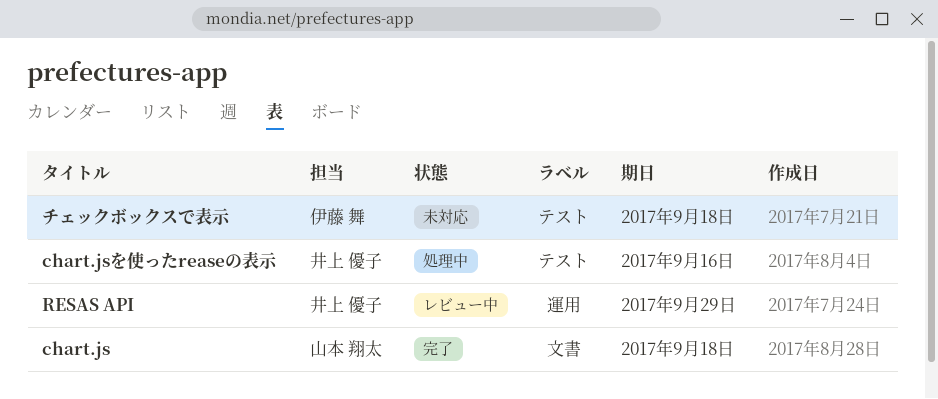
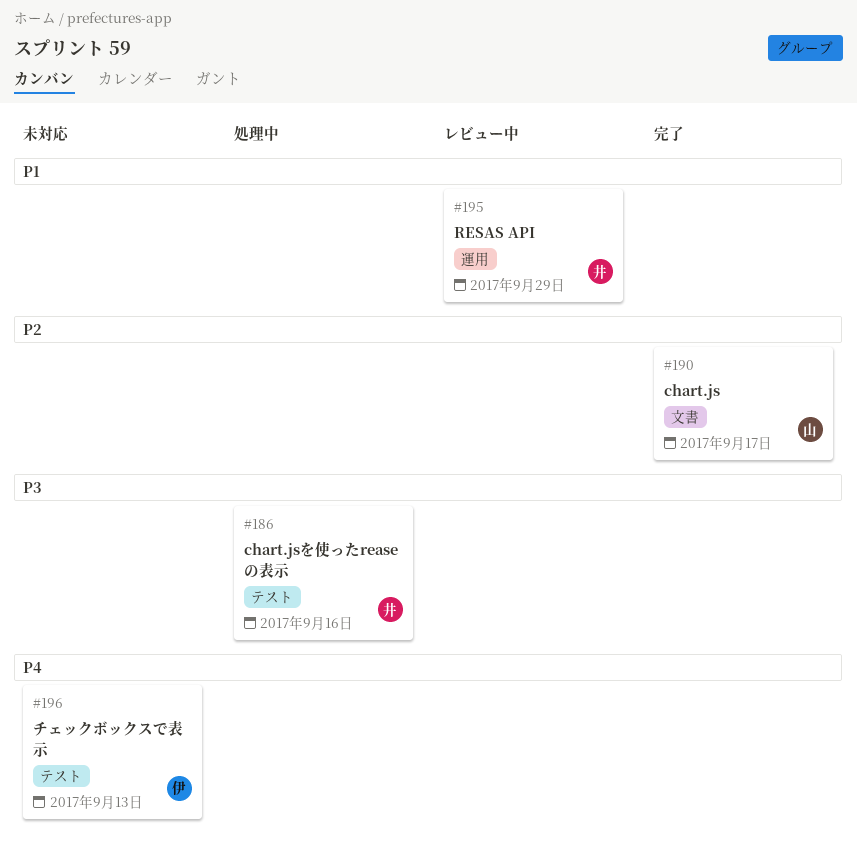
chart.js, due: Sep 18 -> Sep 17
チェックボックスで表示, due: Sep 18 -> Sep 13

